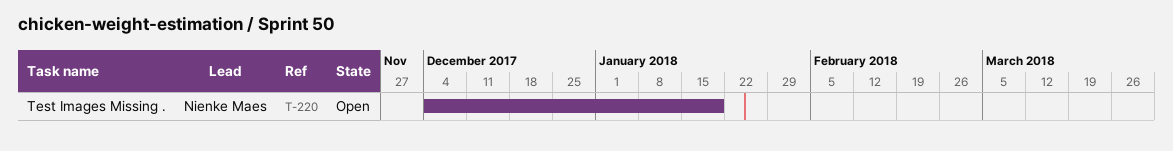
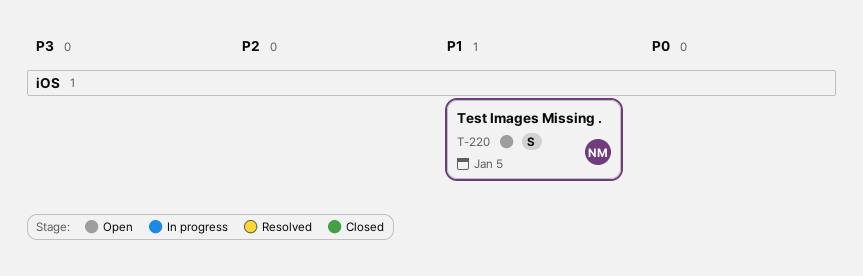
T-220, due: Jan 19 -> Jan 5

